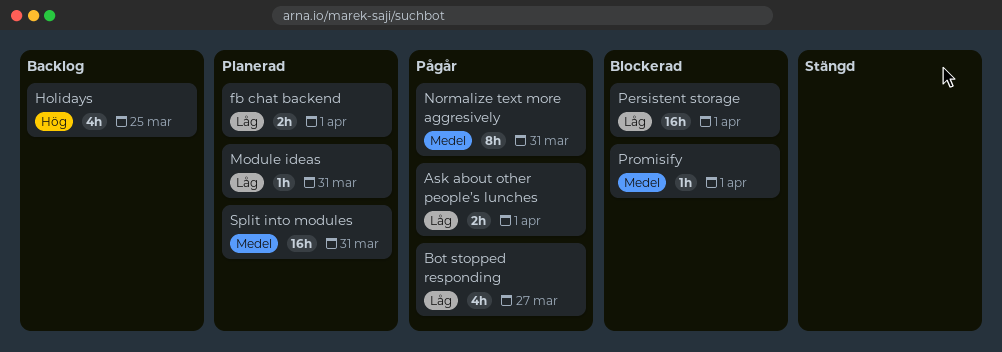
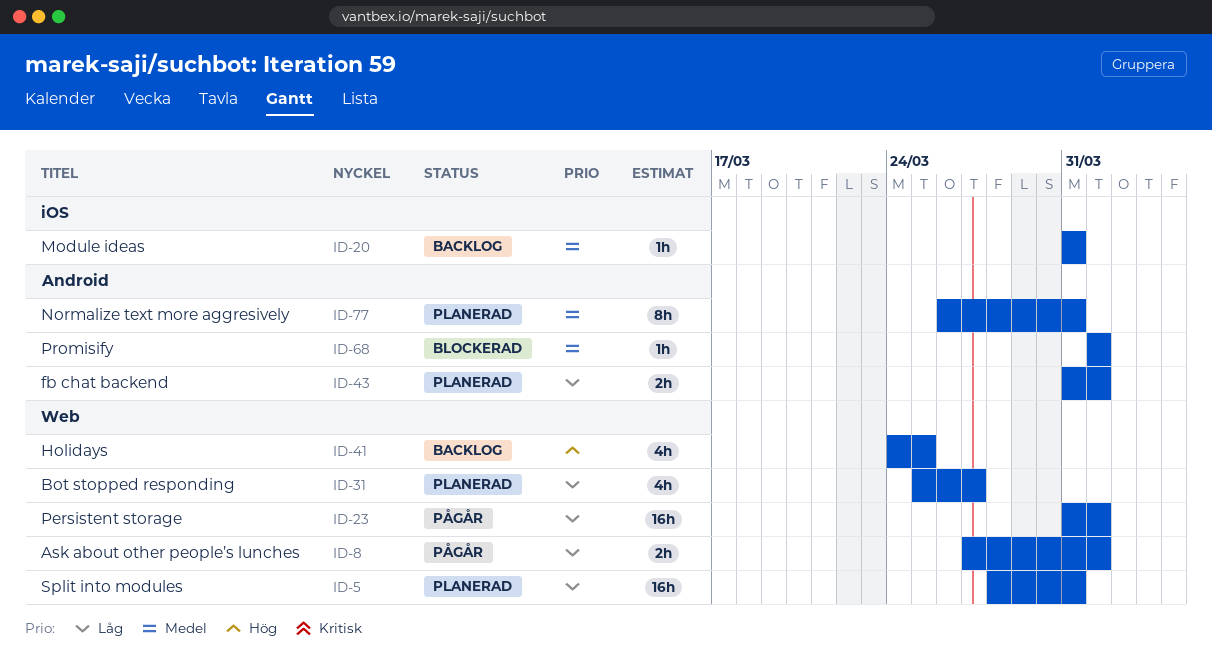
Bot stopped responding, status: Pågår -> Planerad
Module ideas, status: Planerad -> Backlog
Module ideas, priority: Låg -> Medel
Normalize text more aggresively, status: Pågår -> Planerad
Persistent storage, status: Blockerad -> Pågår
Split into modules, priority: Medel -> Låg

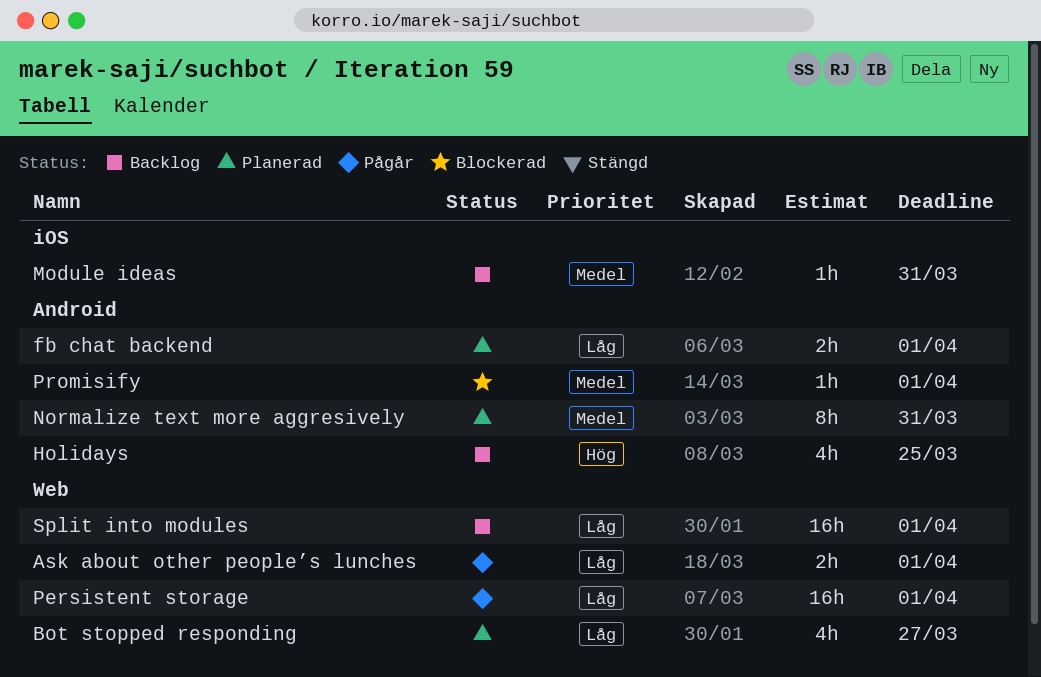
Holidays, label: Web -> Android
Split into modules, status: Planerad -> Backlog
Split into modules, due: Mar 31 -> Apr 1

